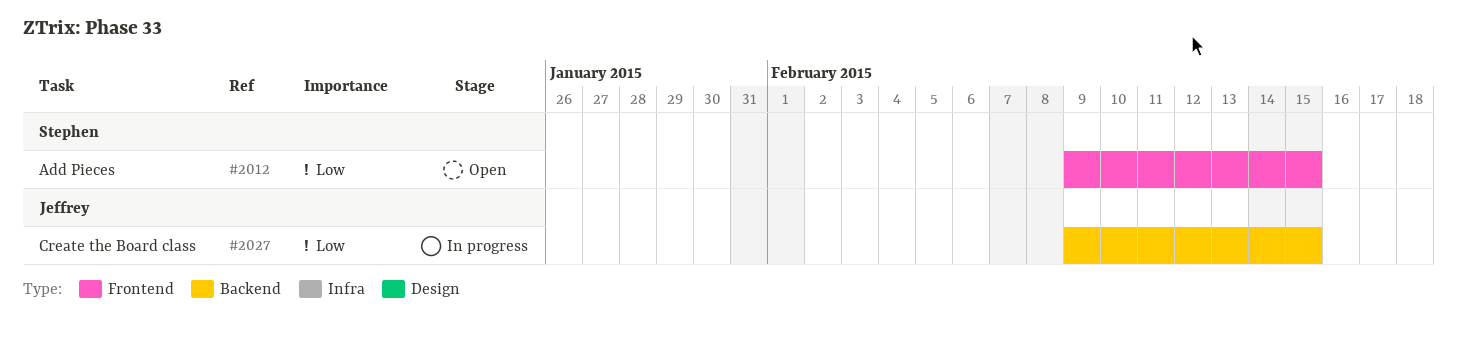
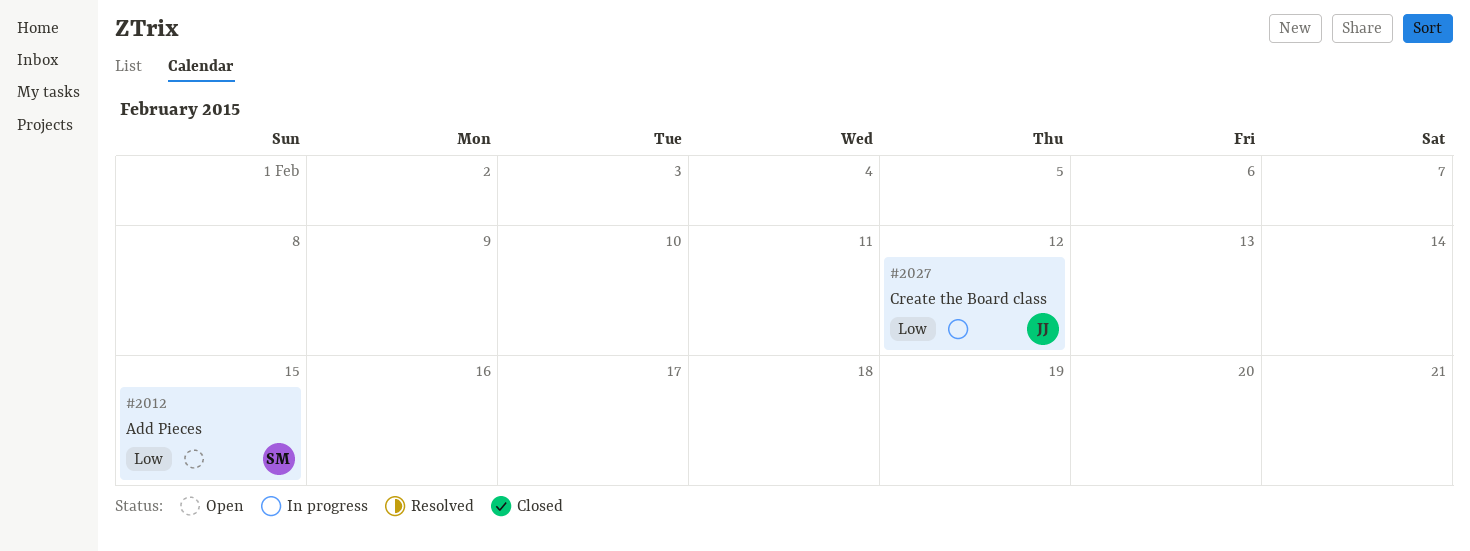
#2027, due: Feb 15 -> Feb 12

